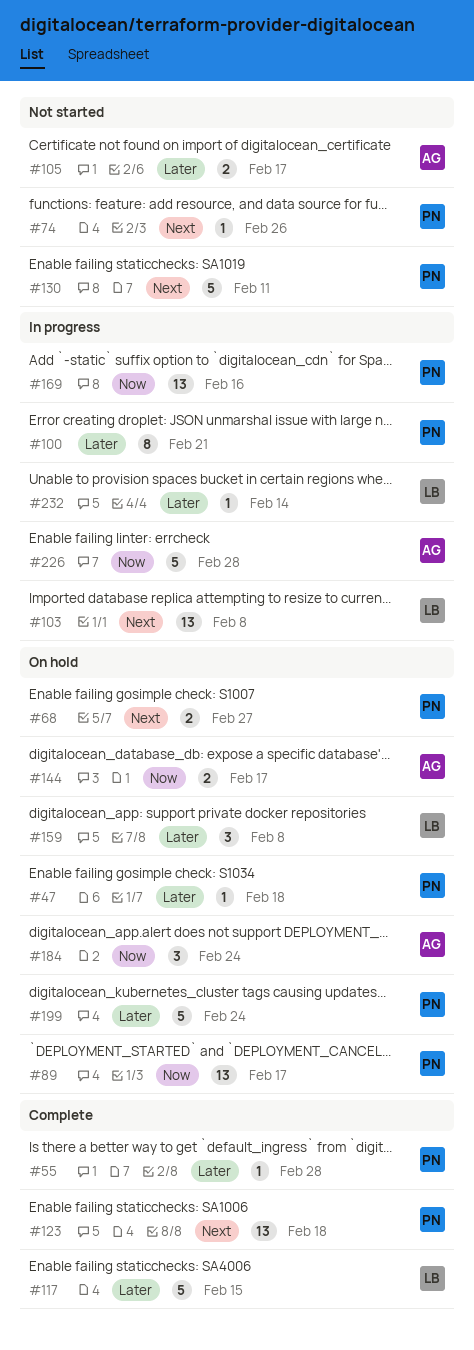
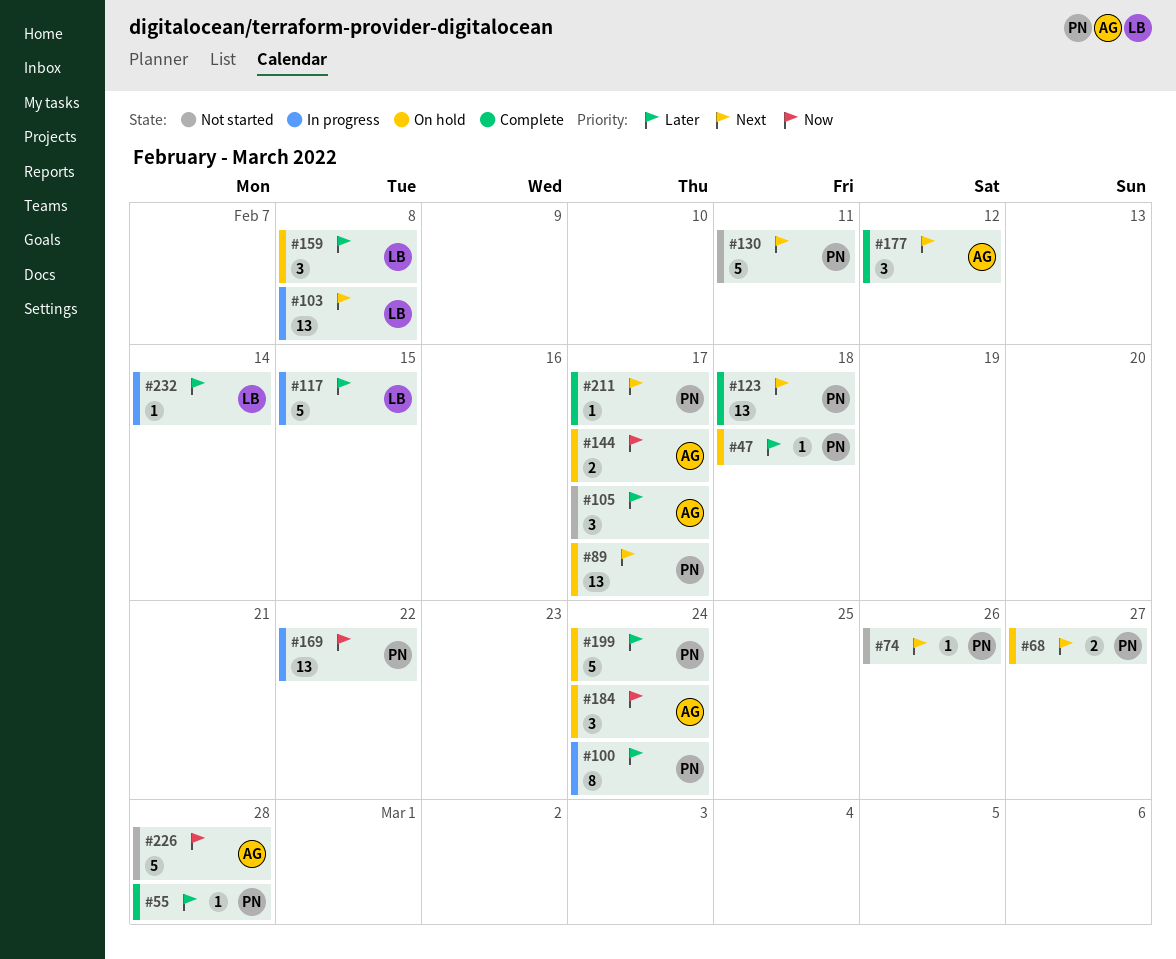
#89, priority: Now -> Next
#100, due: Feb 21 -> Feb 24
#105, estimate: 2 -> 3
#117, status: Complete -> In progress
#169, due: Feb 16 -> Feb 22
#177: none -> present
#211: none -> present
#226, status: In progress -> Not started

